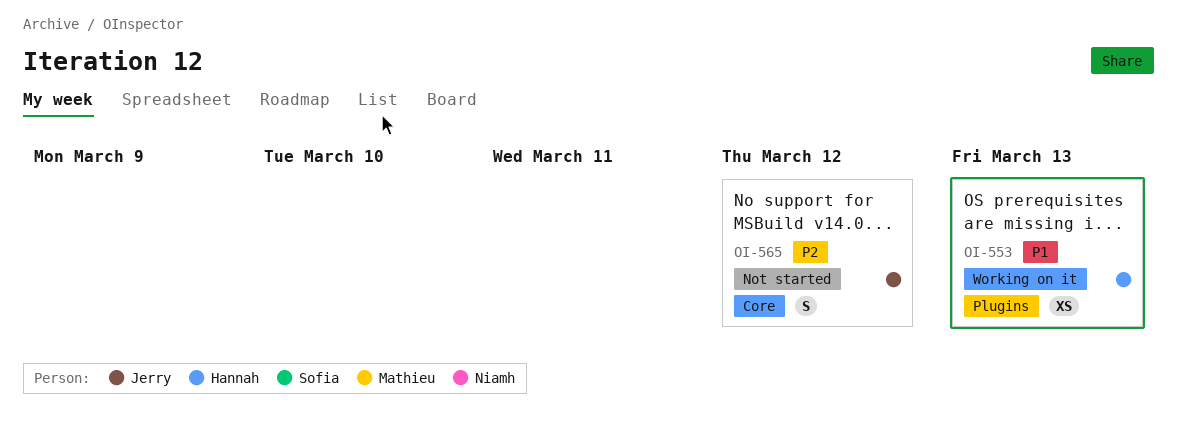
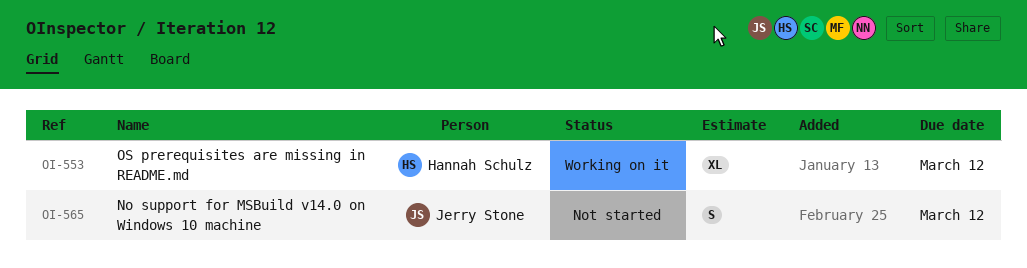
OI-553, estimate: XS -> XL
OI-553, due: Mar 13 -> Mar 12

